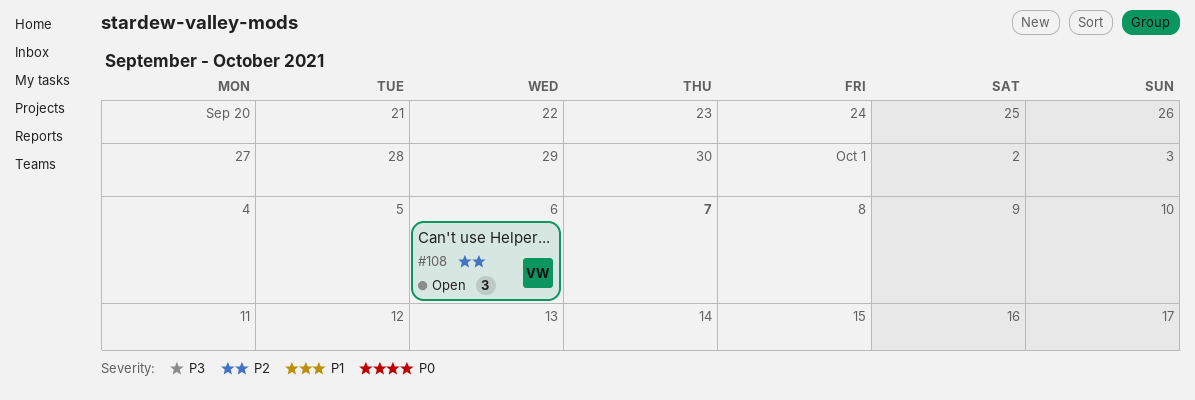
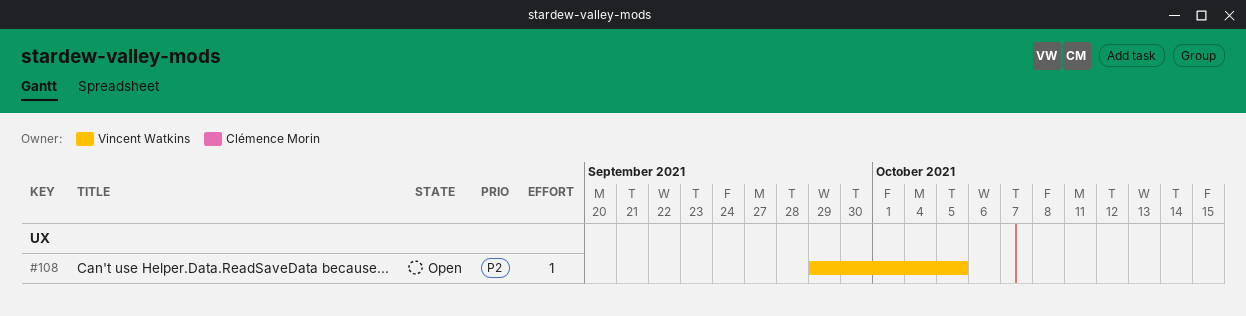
#108, estimate: 3 -> 1
#108, due: Oct 6 -> Oct 5

